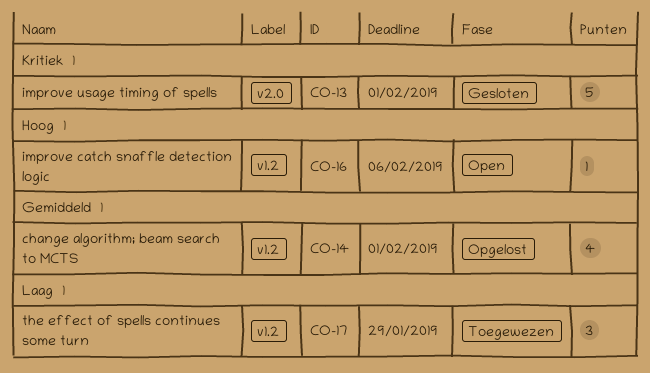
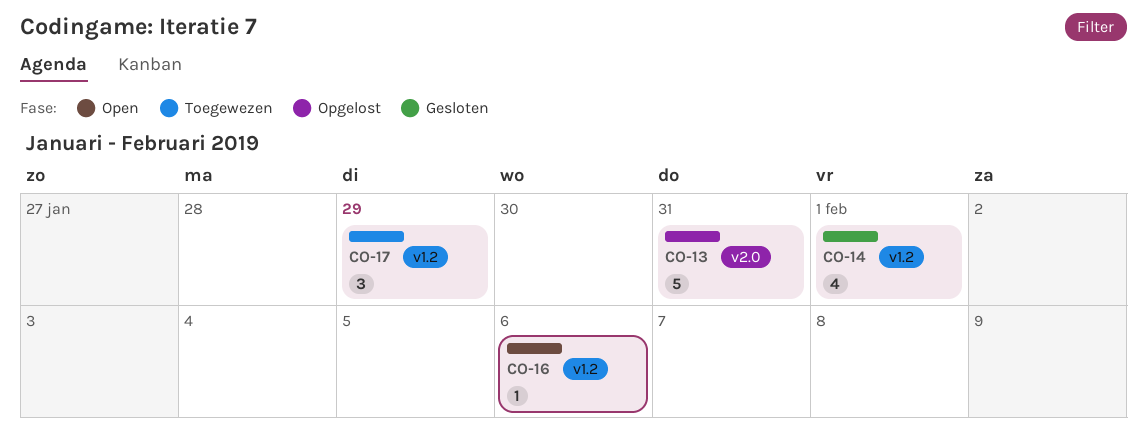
CO-13, status: Gesloten -> Opgelost
CO-13, due: Feb 1 -> Jan 31
CO-14, status: Opgelost -> Gesloten

